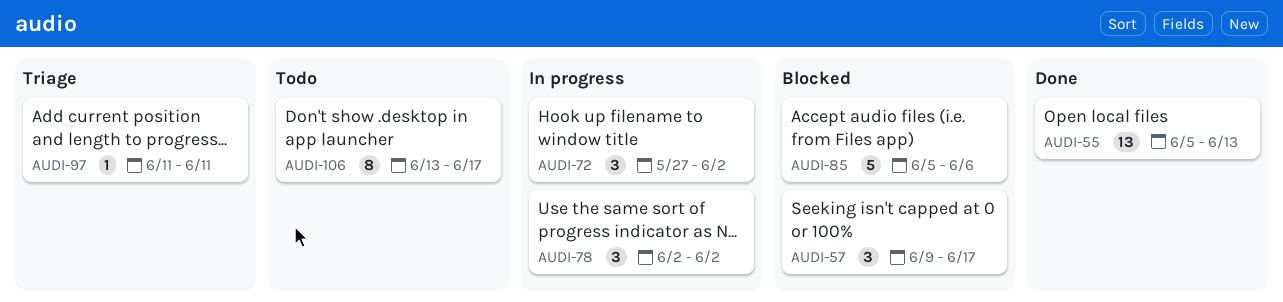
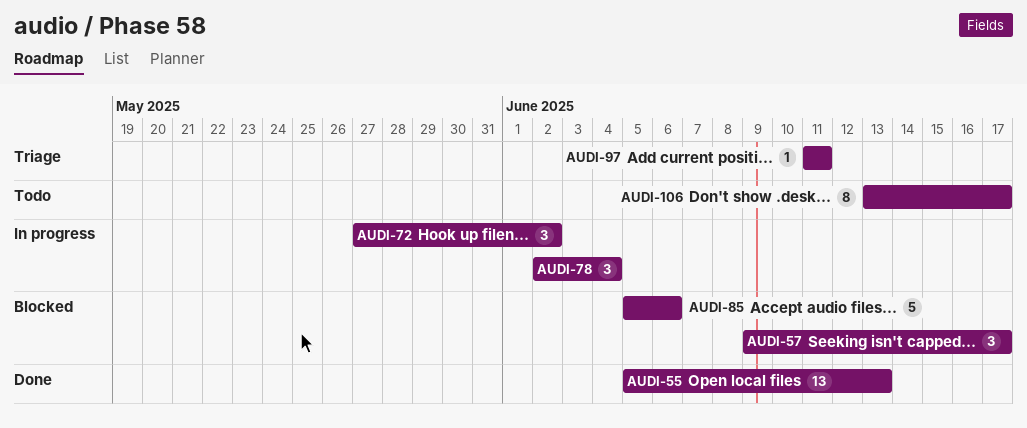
AUDI-78, due: Jun 2 -> Jun 4

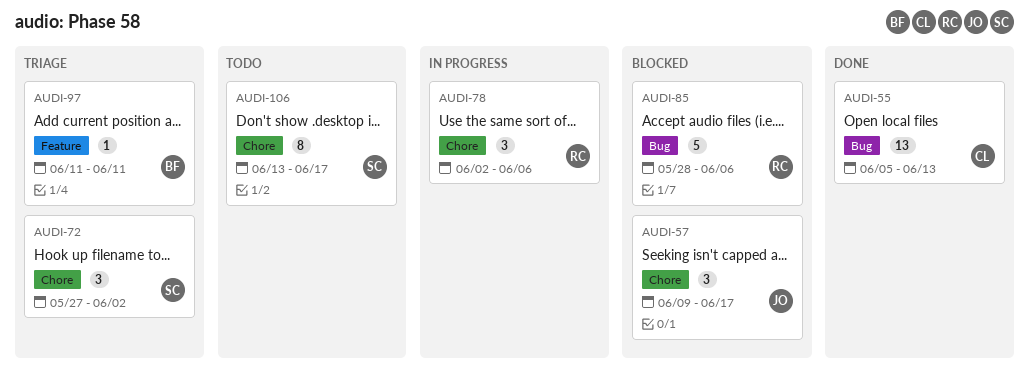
AUDI-72, status: In progress -> Triage
AUDI-78, due: Jun 4 -> Jun 6
AUDI-85, start: Jun 5 -> May 28

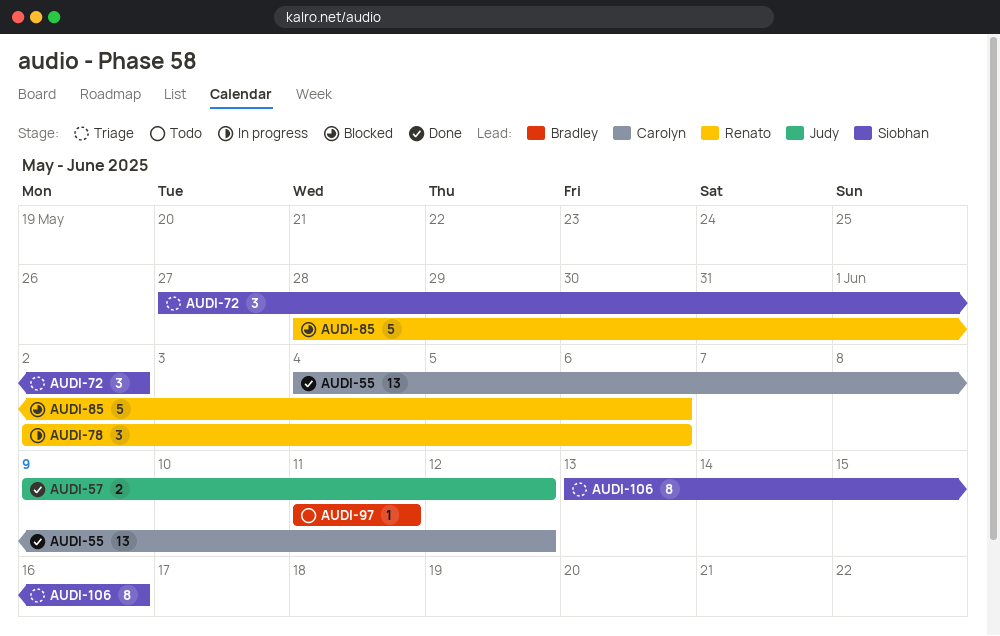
AUDI-55, start: Jun 5 -> Jun 4
AUDI-55, due: Jun 13 -> Jun 12
AUDI-57, status: Blocked -> Done
AUDI-57, estimate: 3 -> 2
AUDI-57, due: Jun 17 -> Jun 12
AUDI-97, status: Triage -> Todo
AUDI-106, status: Todo -> Triage
AUDI-106, due: Jun 17 -> Jun 16

